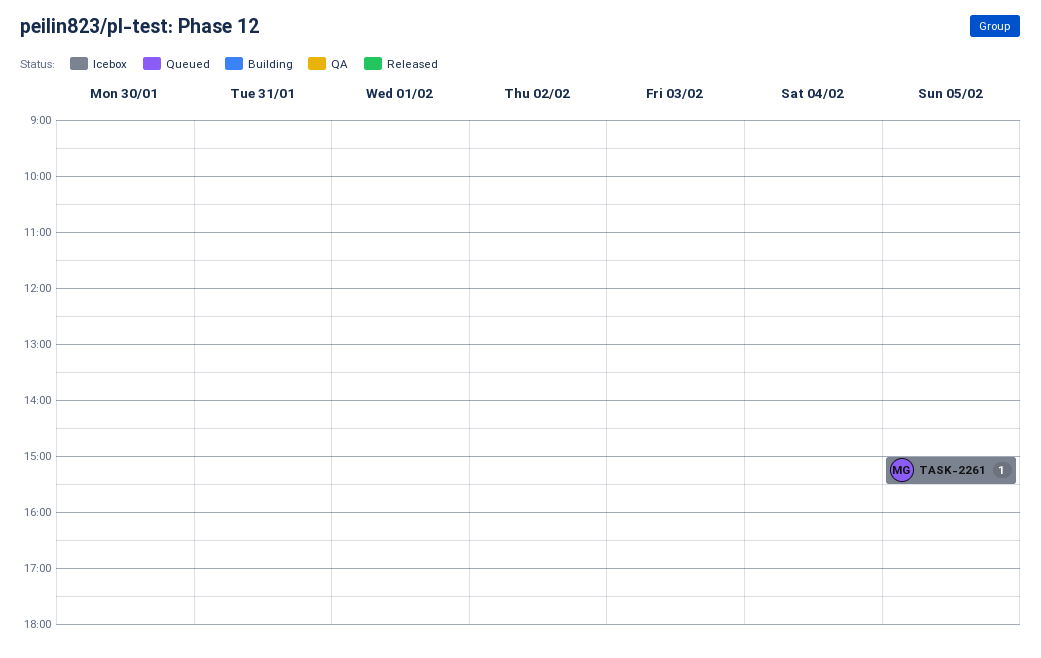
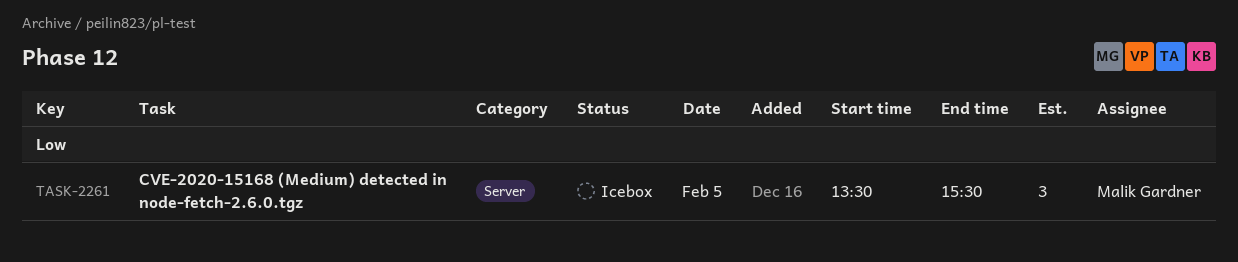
TASK-2261, estimate: 1 -> 3
TASK-2261, begins: 15:00 -> 13:30

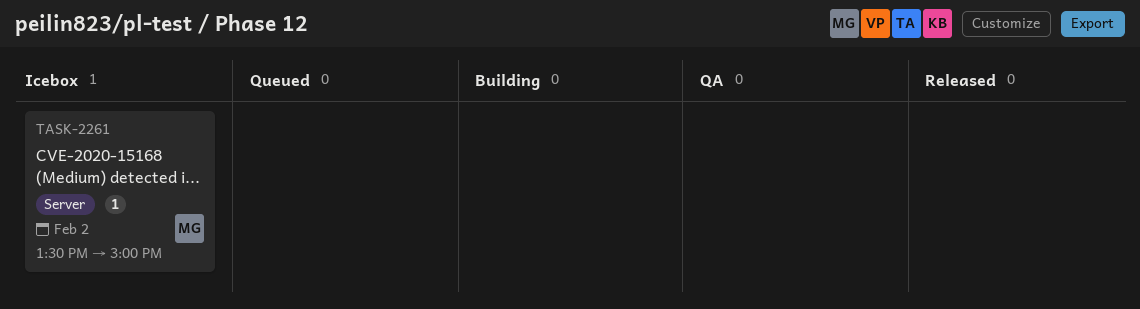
TASK-2261, estimate: 3 -> 1
TASK-2261, day: Feb 5 -> Feb 2
TASK-2261, ends: 15:30 -> 15:00

